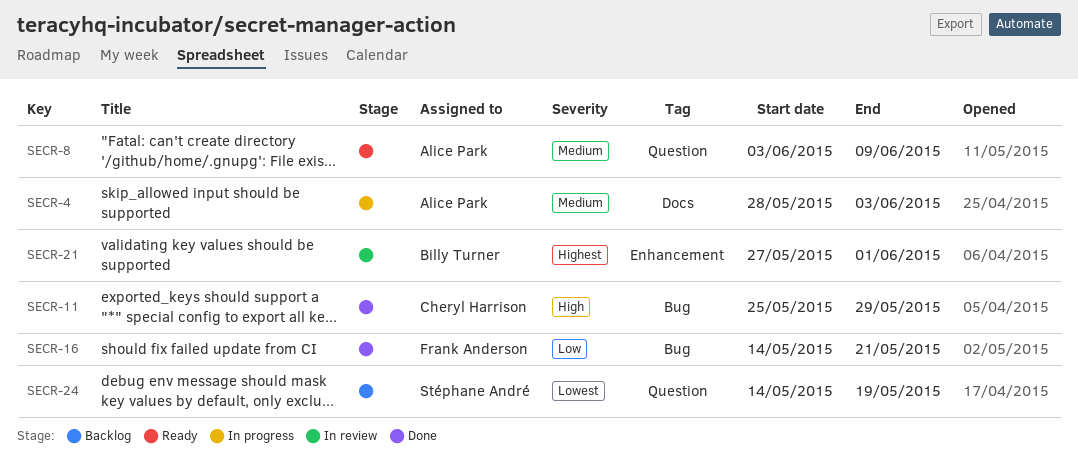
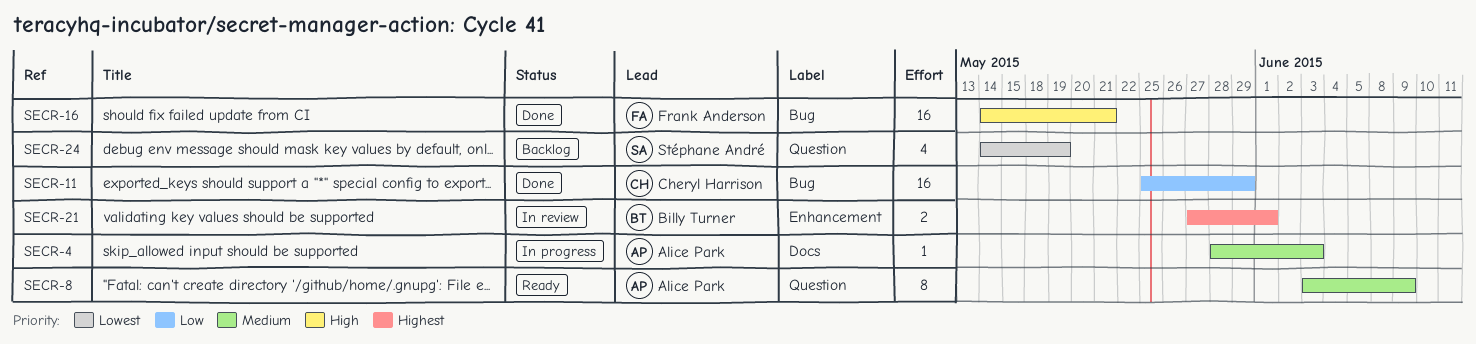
SECR-11, priority: High -> Low
SECR-16, priority: Low -> High

